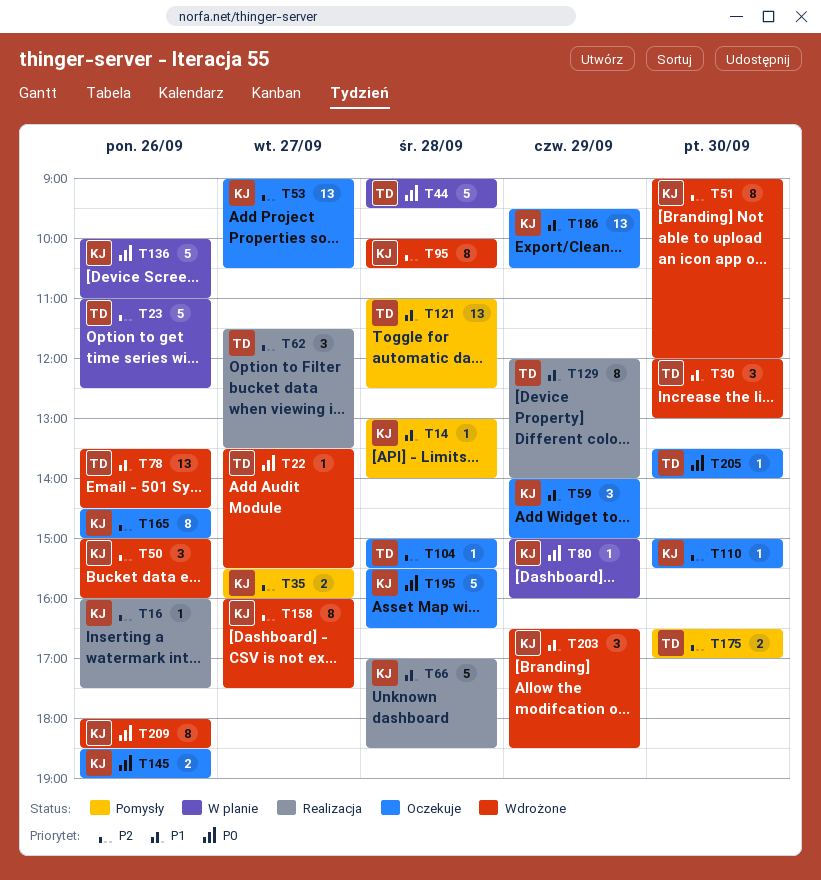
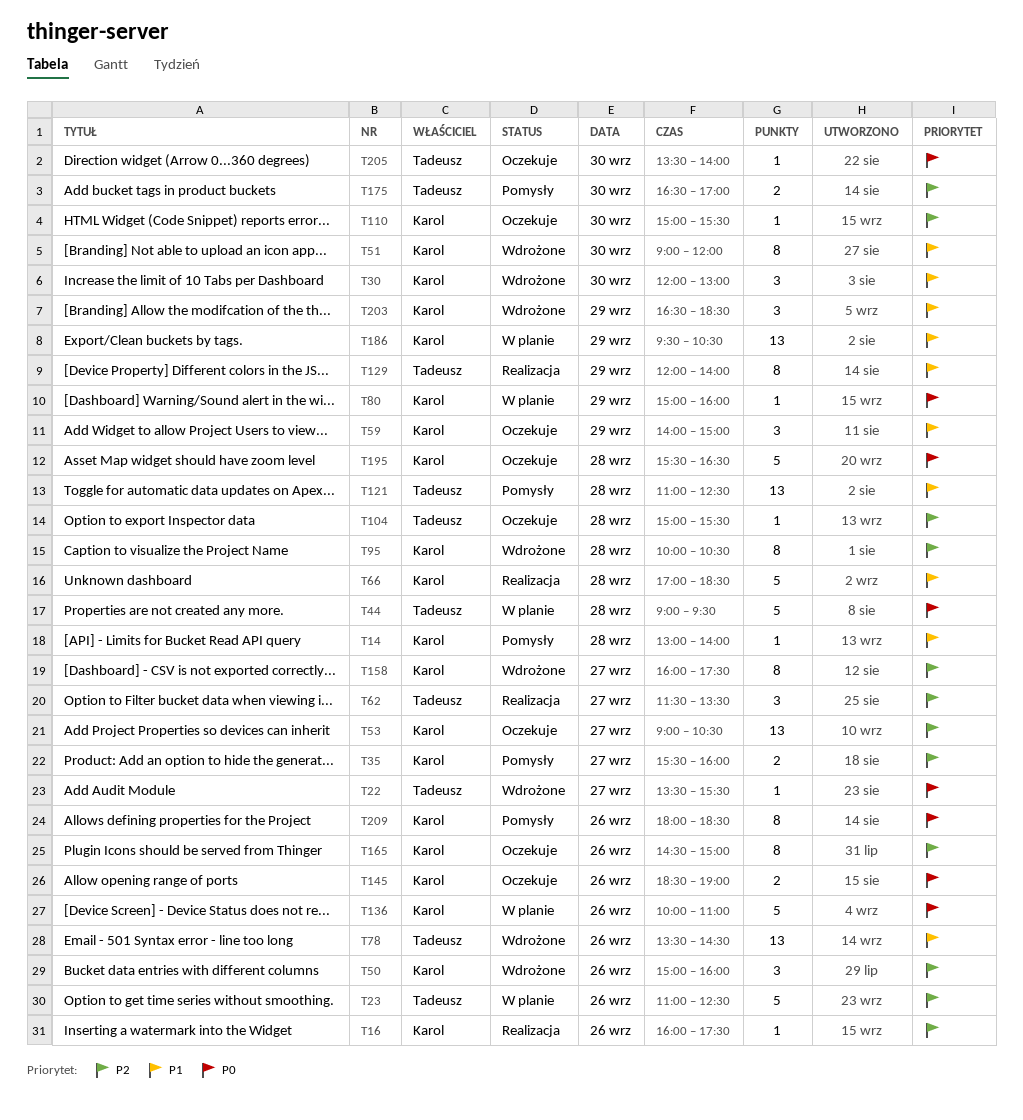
T30, owner: Tadeusz -> Karol
T51, priority: P2 -> P1
T186, status: Oczekuje -> W planie
T209, status: Wdrożone -> Pomysły

